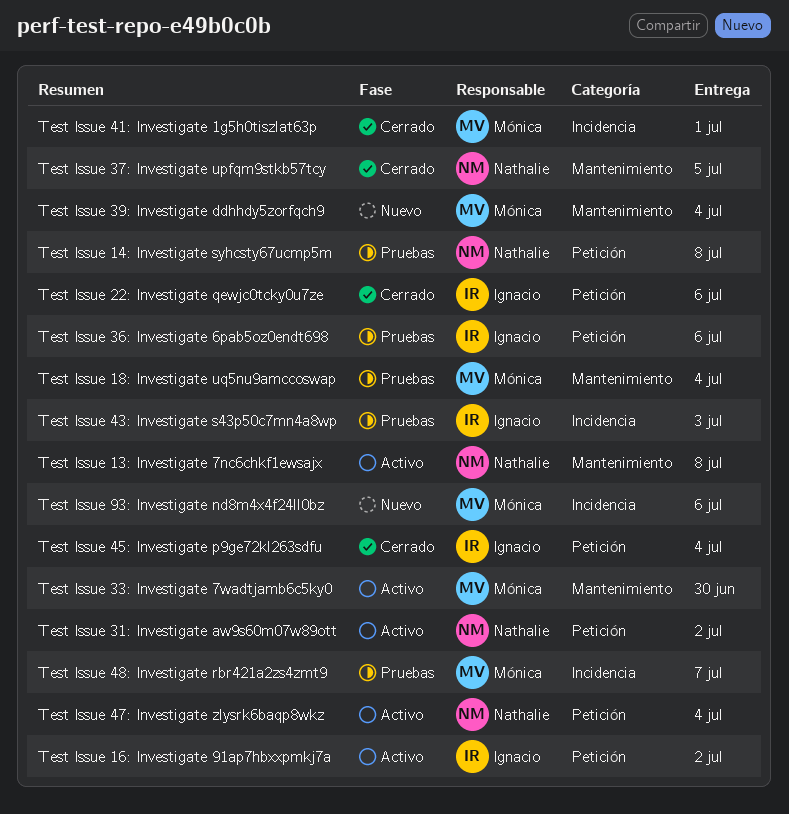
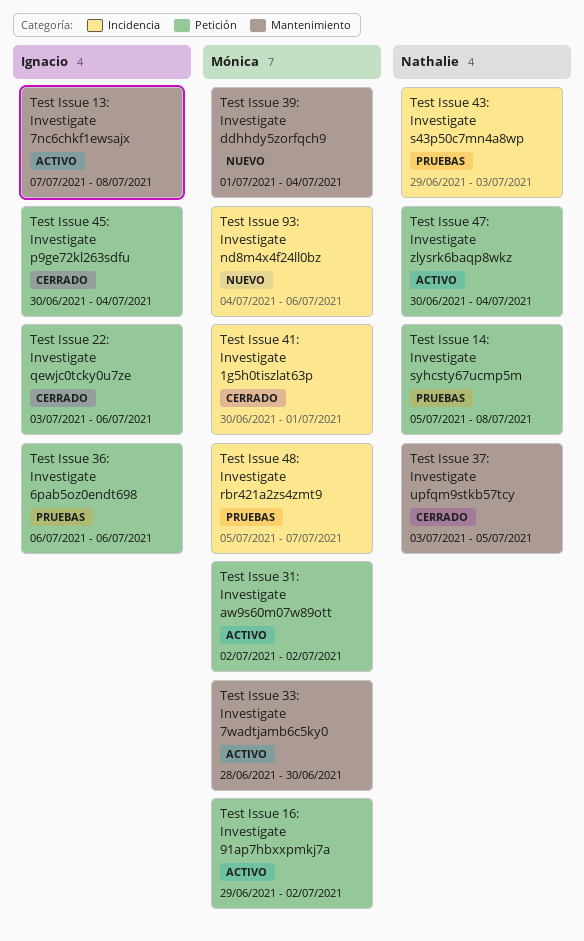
Test Issue 13: Investigate 7nc6chkf1ewsajx, owner: Nathalie -> Ignacio
Test Issue 16: Investigate 91ap7hbxxpmkj7a, owner: Ignacio -> Mónica
Test Issue 18: Investigate uq5nu9amccoswap: present -> none
Test Issue 31: Investigate aw9s60m07w89ott, owner: Nathalie -> Mónica
Test Issue 43: Investigate s43p50c7mn4a8wp, owner: Ignacio -> Nathalie

